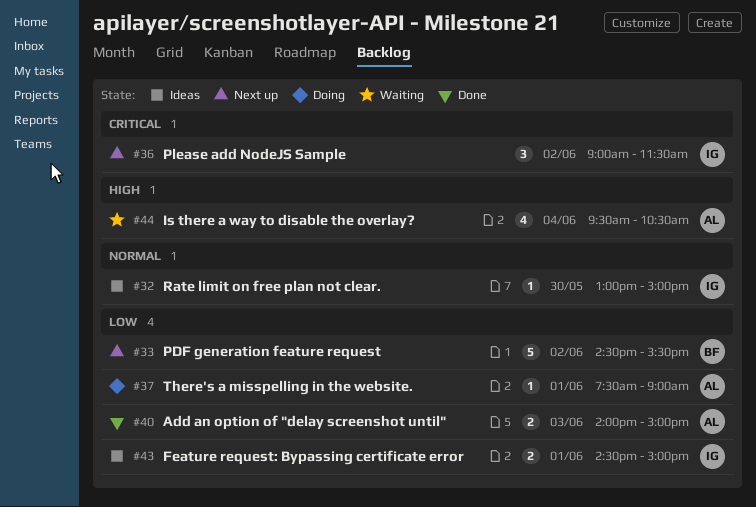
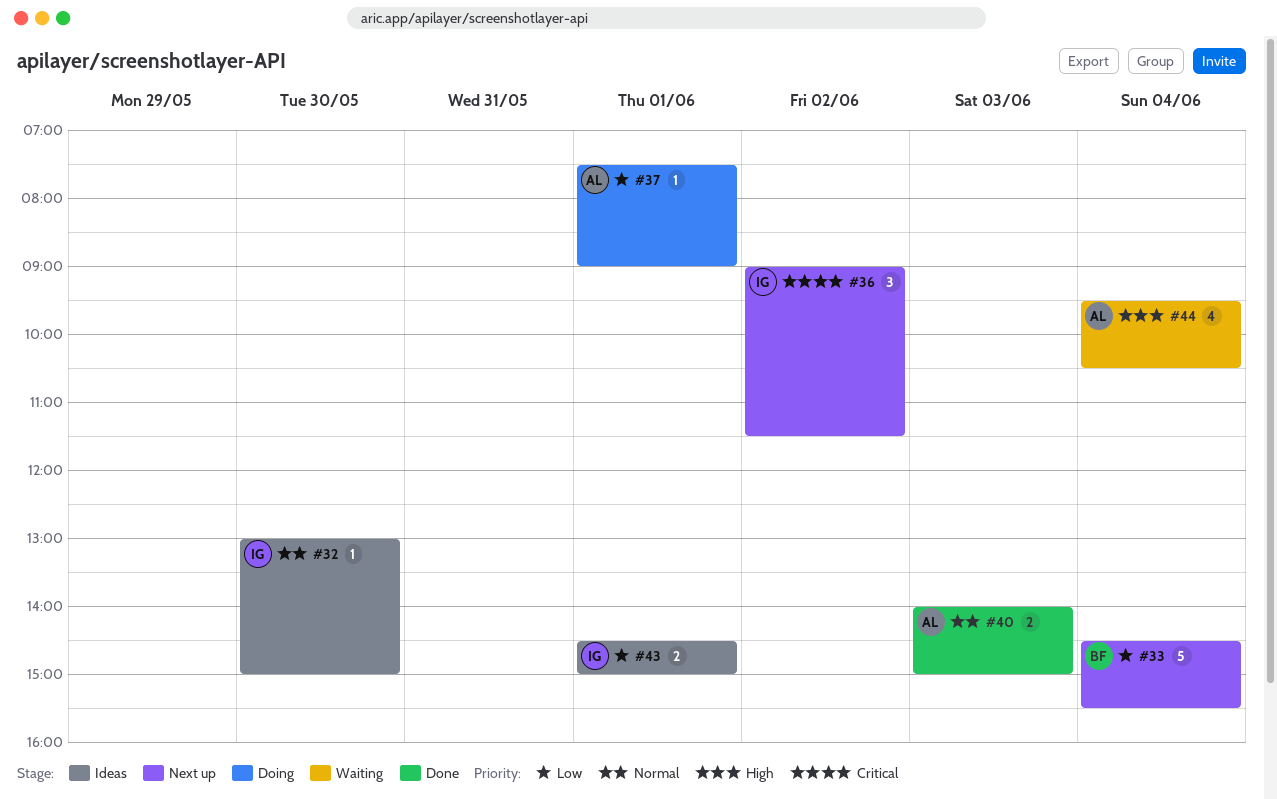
#33, day: Jun 2 -> Jun 4
#40, priority: Low -> Normal

